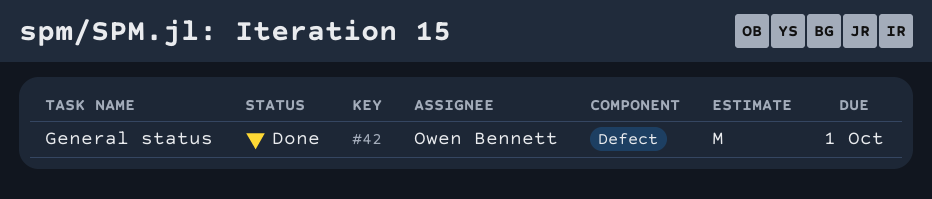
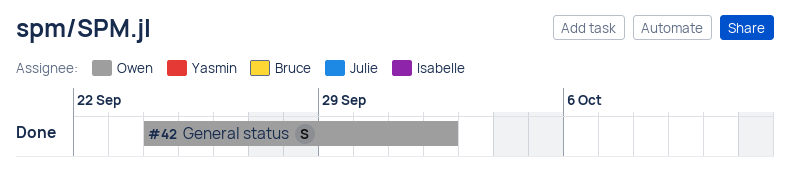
#42, estimate: M -> S
#42, due: Oct 1 -> Oct 2

